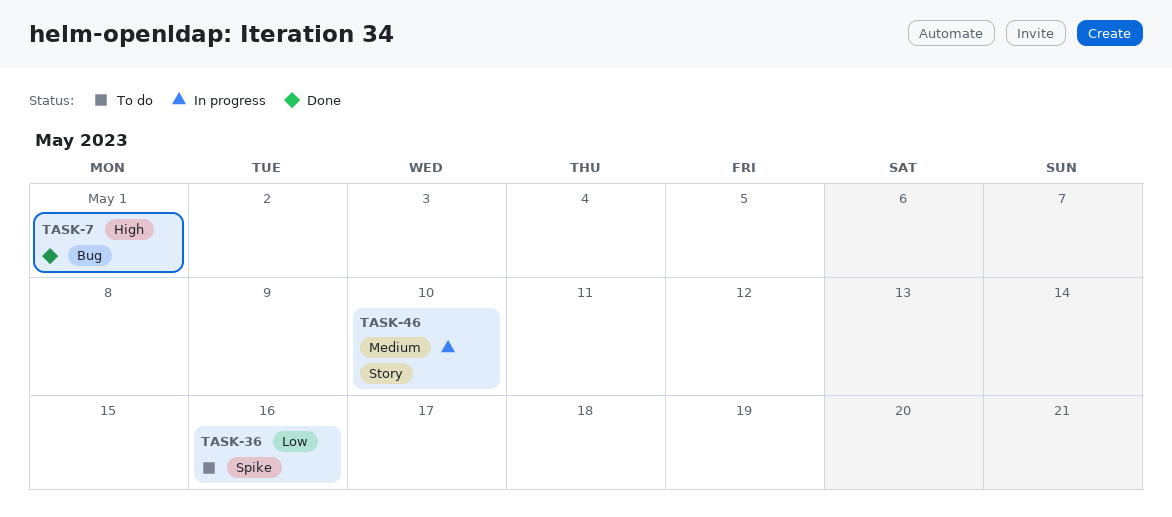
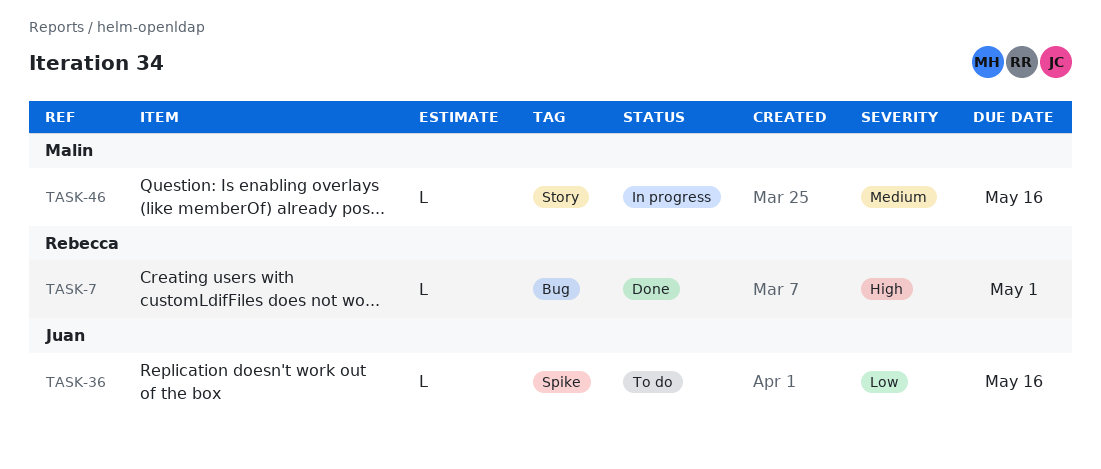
TASK-46, due: May 10 -> May 16

